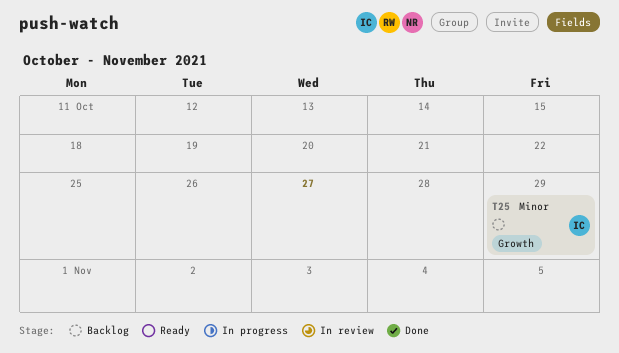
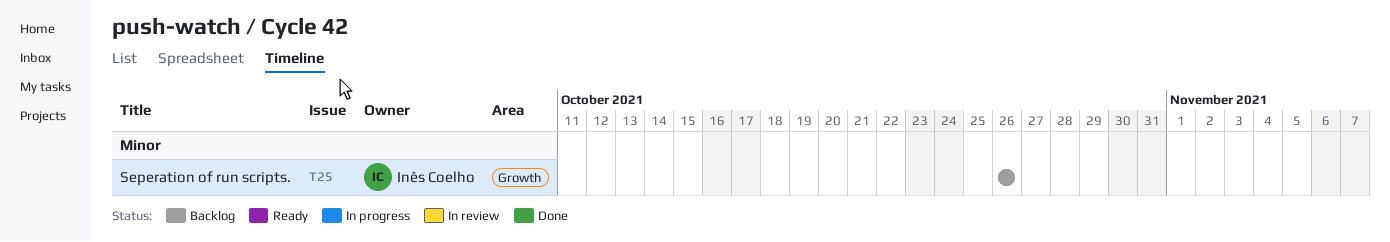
T25, due: Oct 29 -> Oct 26

